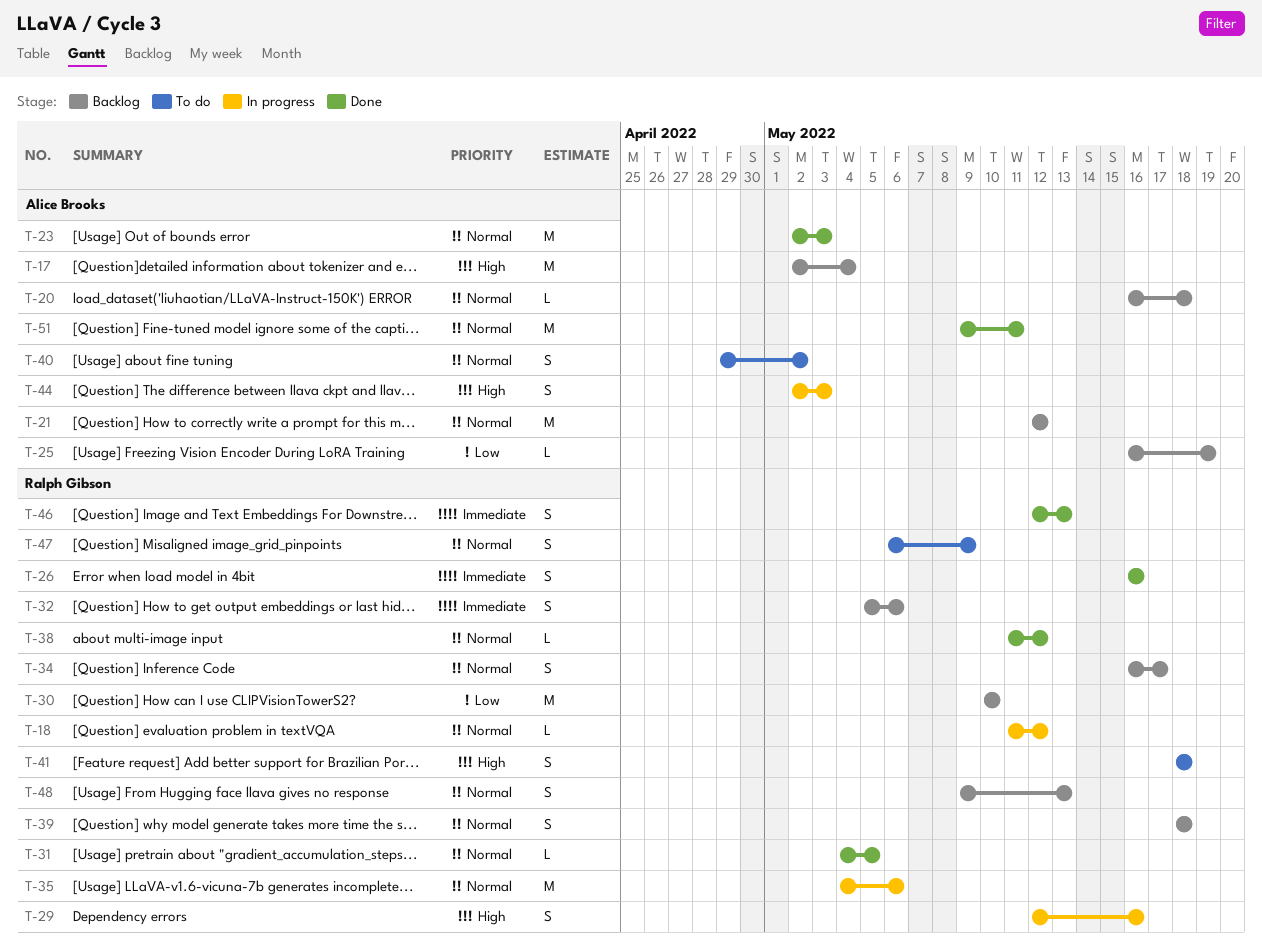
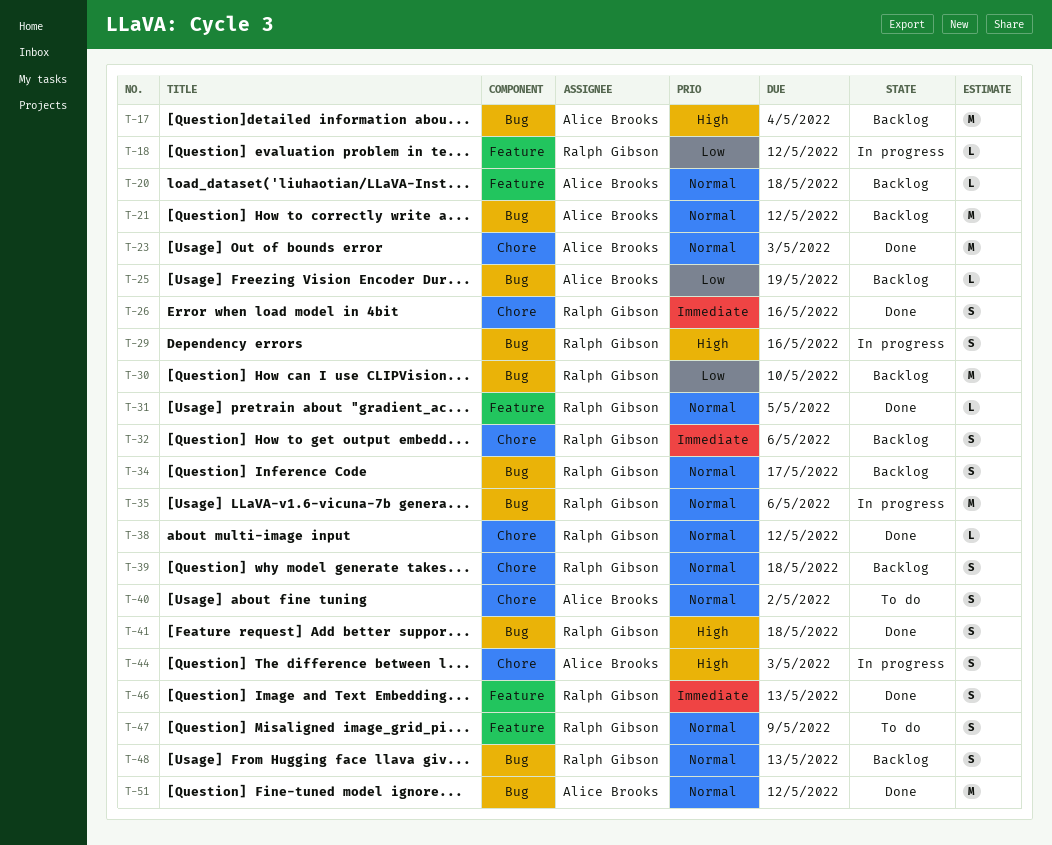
T-18, priority: Normal -> Low
T-41, status: To do -> Done
T-51, due: May 11 -> May 12

